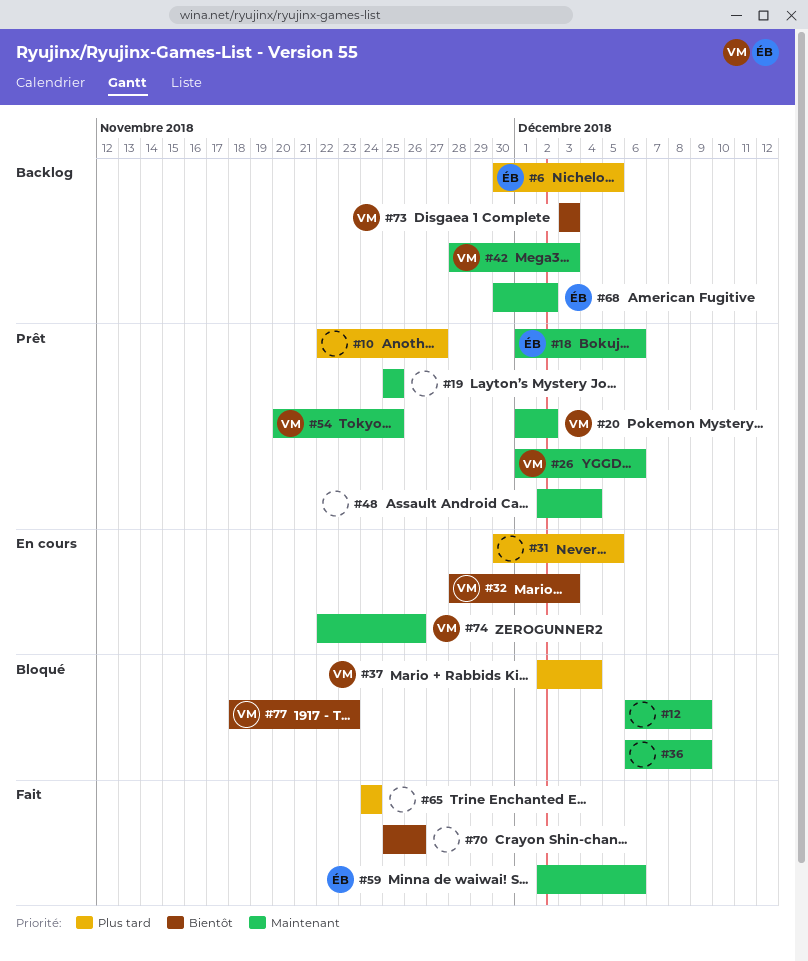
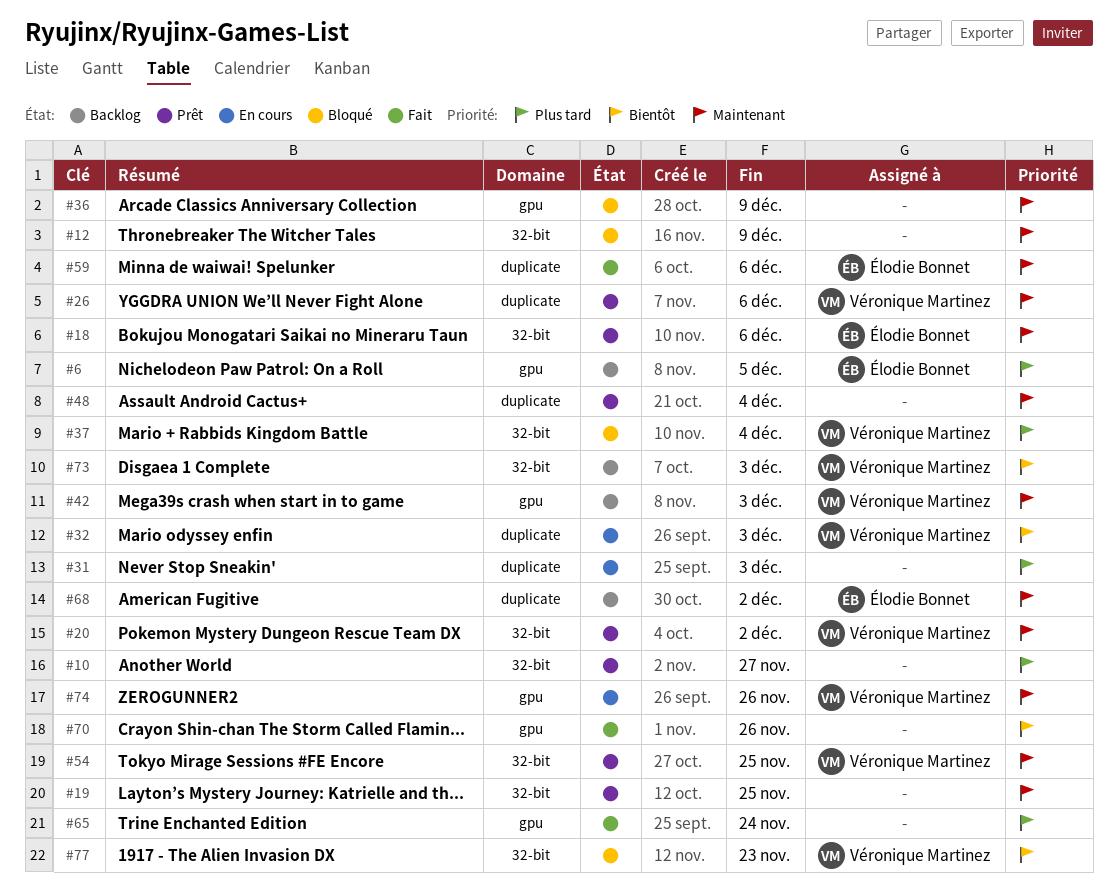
#31, due: Dec 5 -> Dec 3

